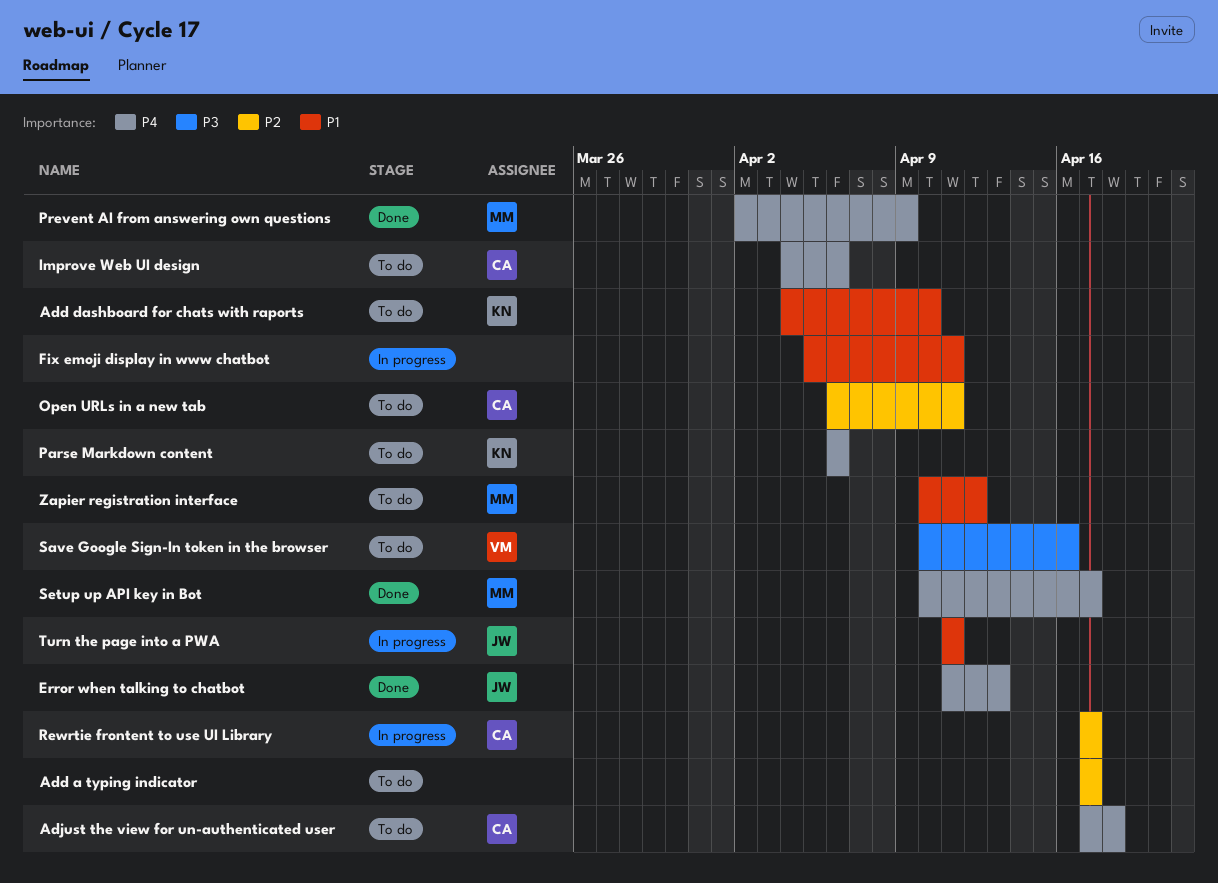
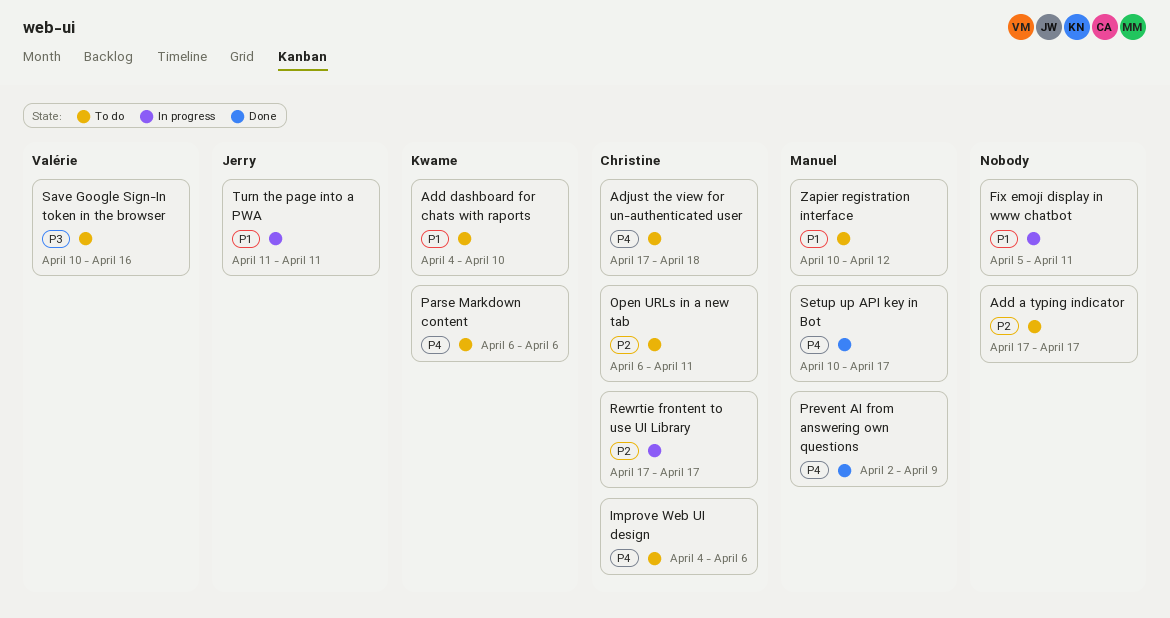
Error when talking to chatbot: present -> none

